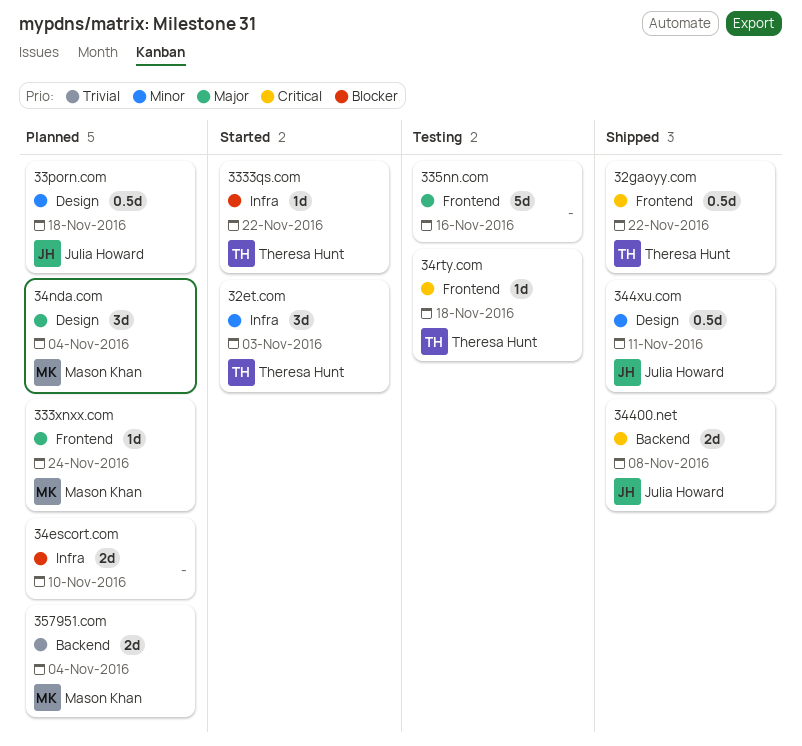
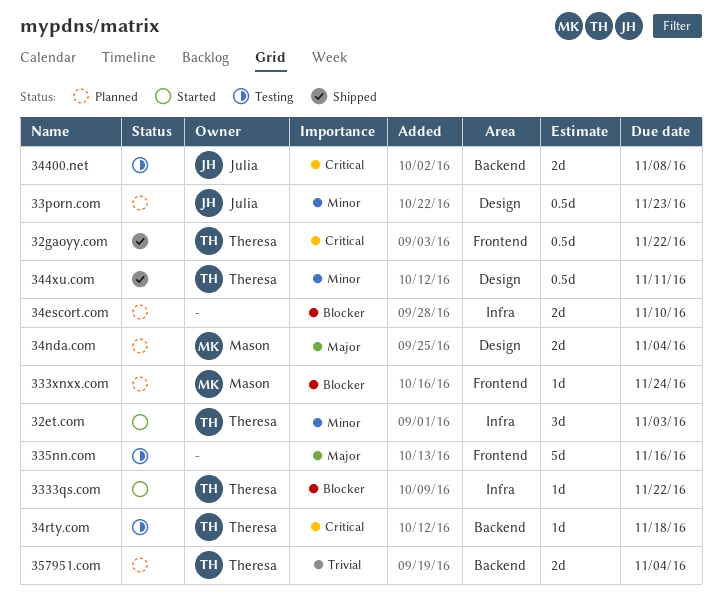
333xnxx.com, priority: Major -> Blocker
33porn.com, due: Nov 18 -> Nov 23
34400.net, status: Shipped -> Testing
344xu.com, owner: Julia Howard -> Theresa Hunt
34nda.com, estimate: 3d -> 2d
34rty.com, label: Frontend -> Backend
357951.com, owner: Mason Khan -> Theresa Hunt

